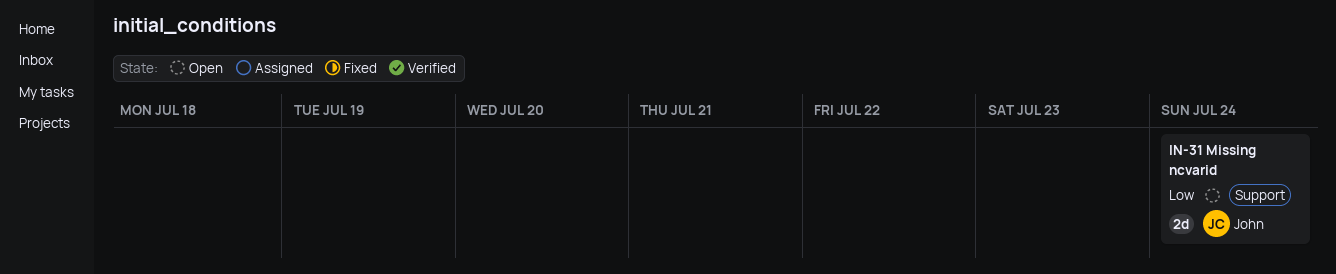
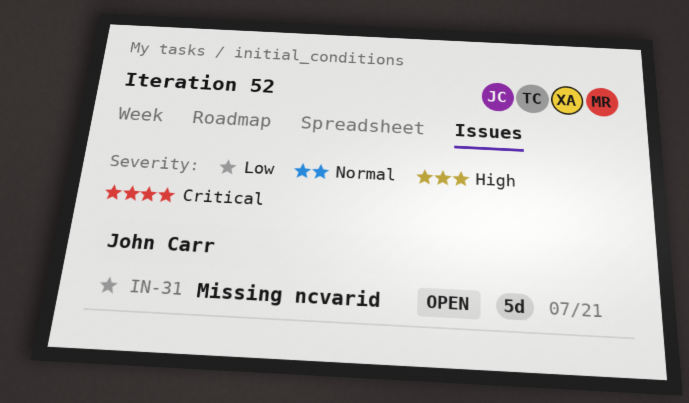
IN-31, estimate: 2d -> 5d
IN-31, due: Jul 24 -> Jul 21

